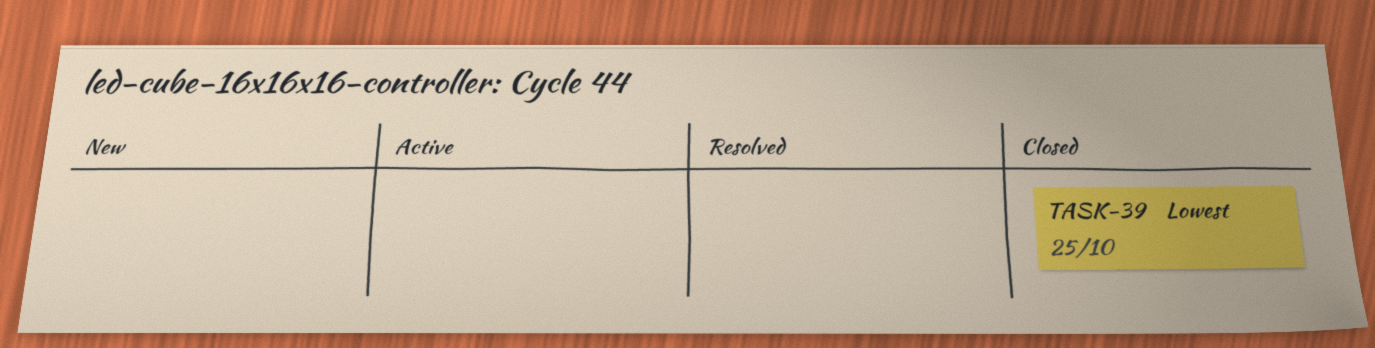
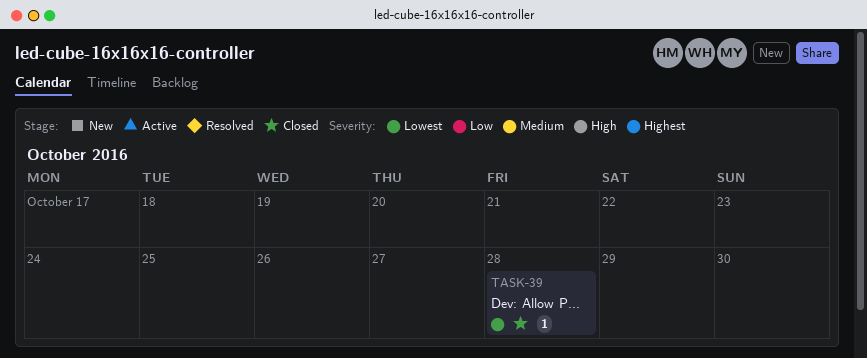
TASK-39, due: Oct 25 -> Oct 28

